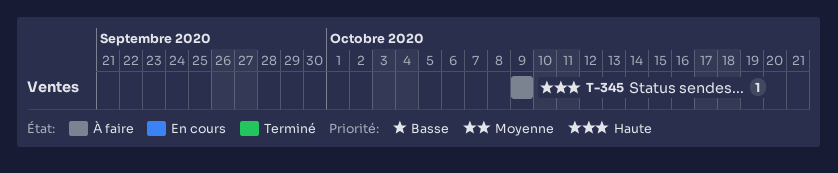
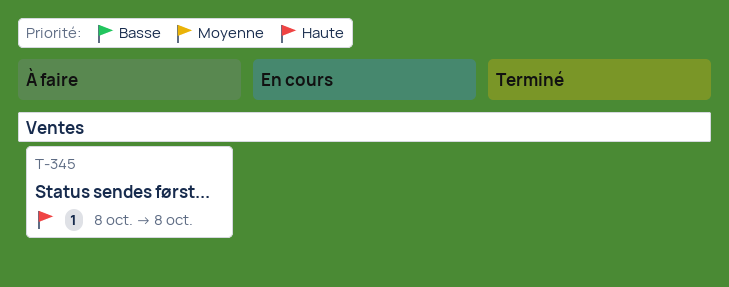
T-345, start: Oct 9 -> Oct 8
T-345, due: Oct 9 -> Oct 8

